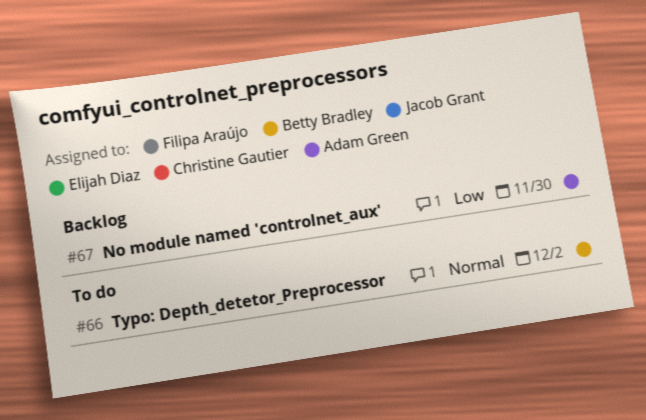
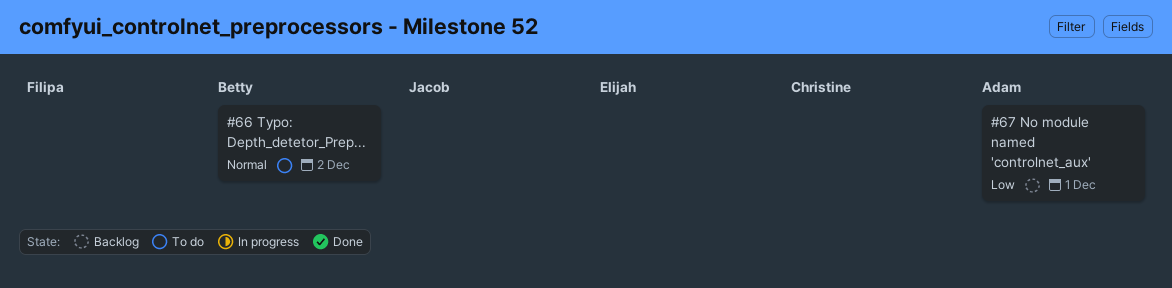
#67, due: Nov 30 -> Dec 1

